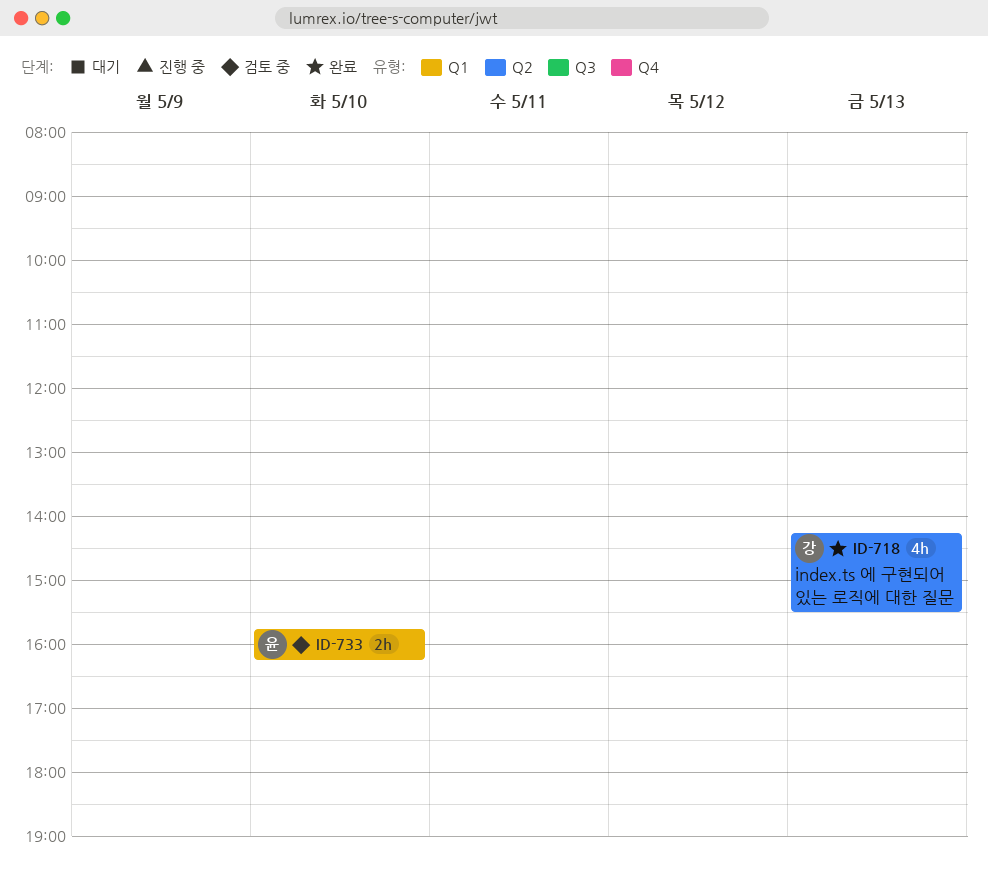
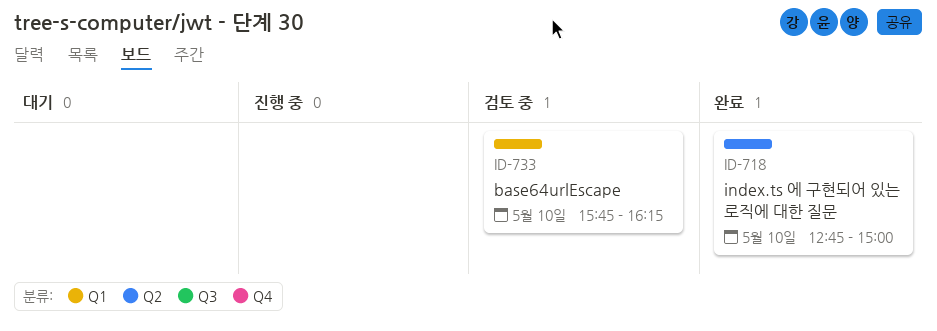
ID-718, day: May 13 -> May 10
ID-718, begins: 14:15 -> 12:45
ID-718, ends: 15:30 -> 15:00

